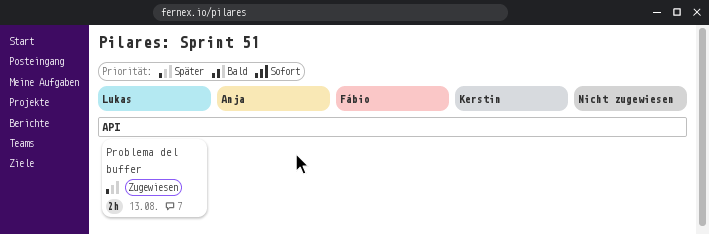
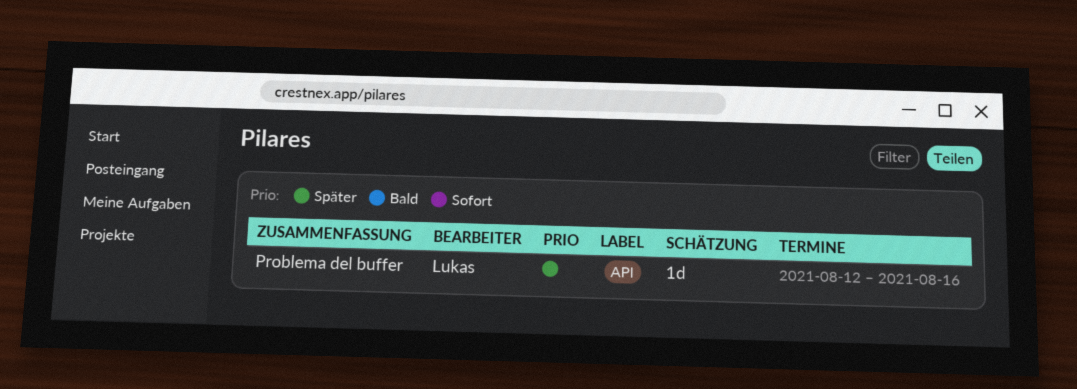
Problema del buffer, estimate: 2h -> 1d
Problema del buffer, due: Aug 13 -> Aug 16

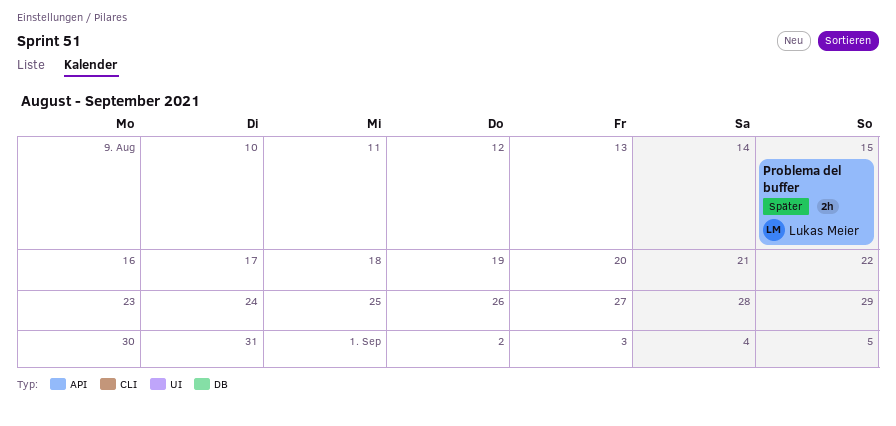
Problema del buffer, estimate: 1d -> 2h
Problema del buffer, due: Aug 16 -> Aug 15

